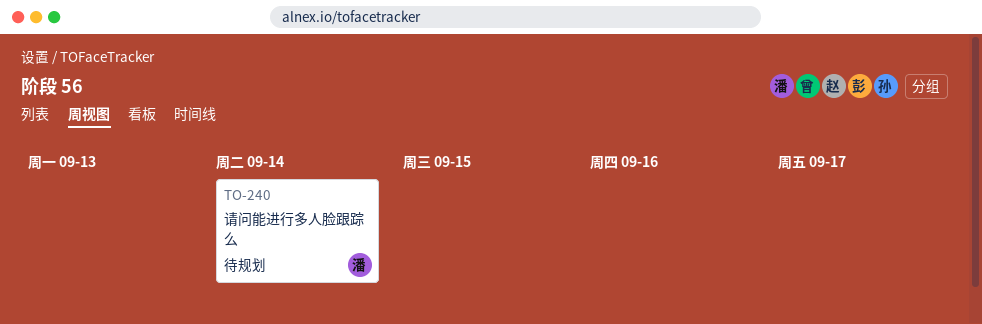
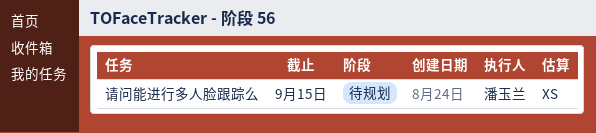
请问能进行多人脸跟踪么, due: Sep 14 -> Sep 15

